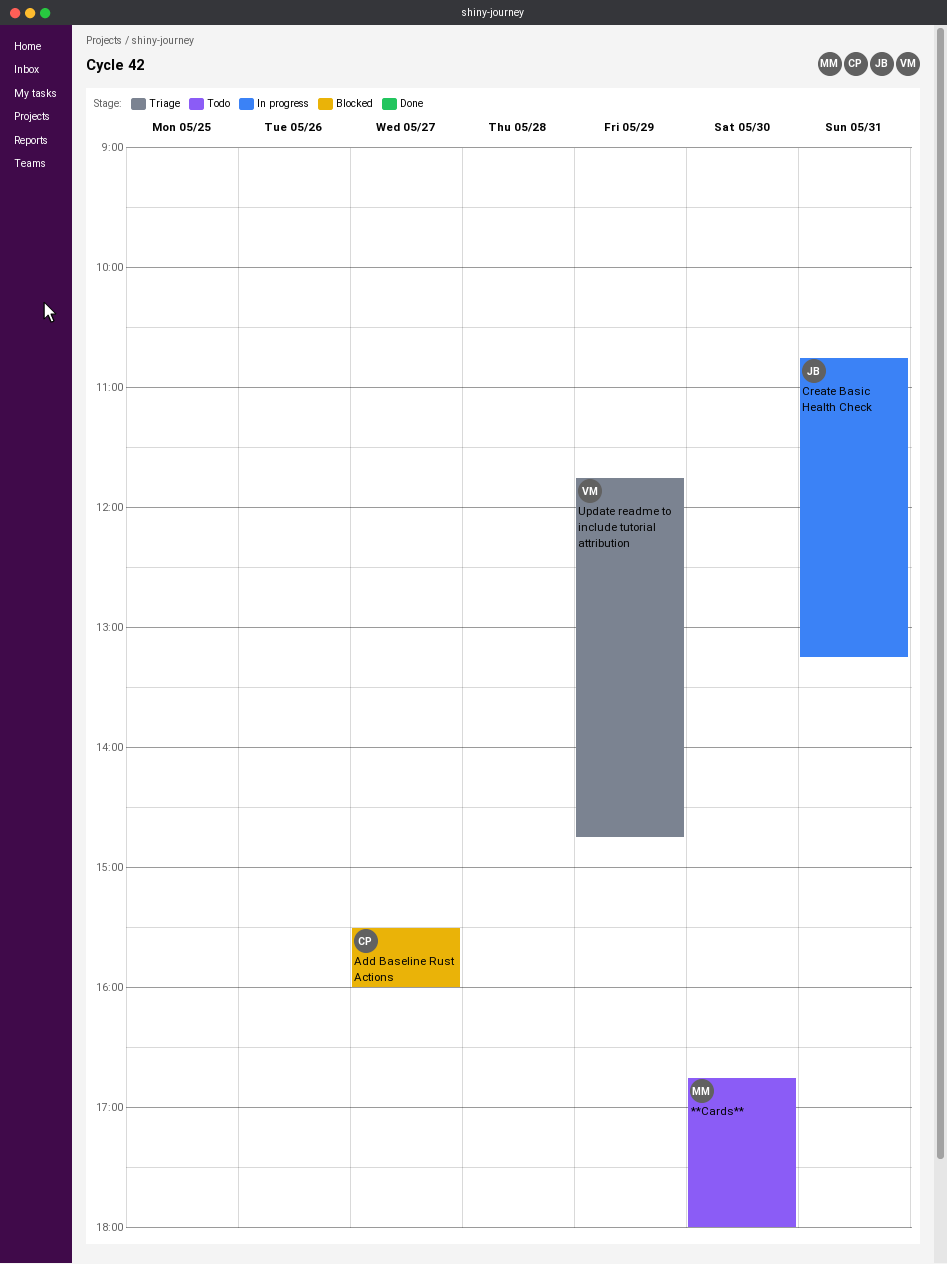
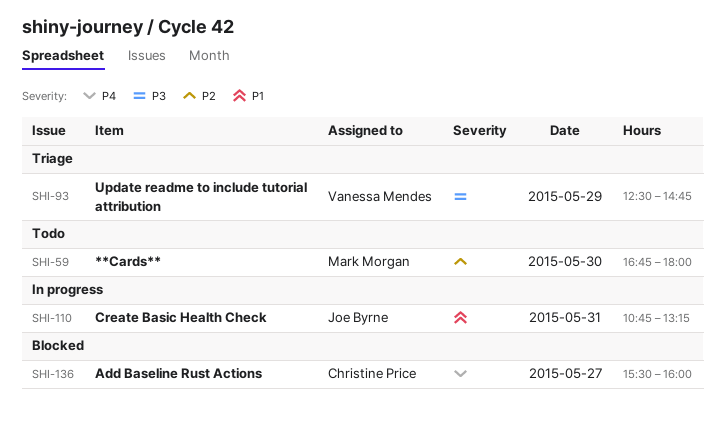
Update readme to include tutorial attribution, begins: 11:45 -> 12:30

